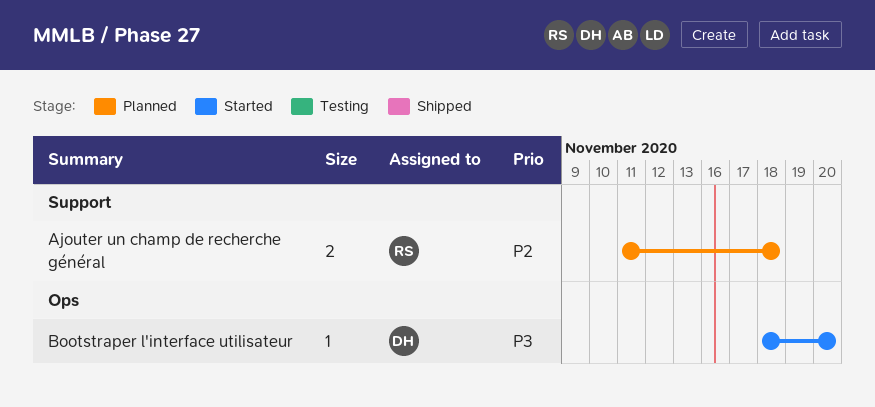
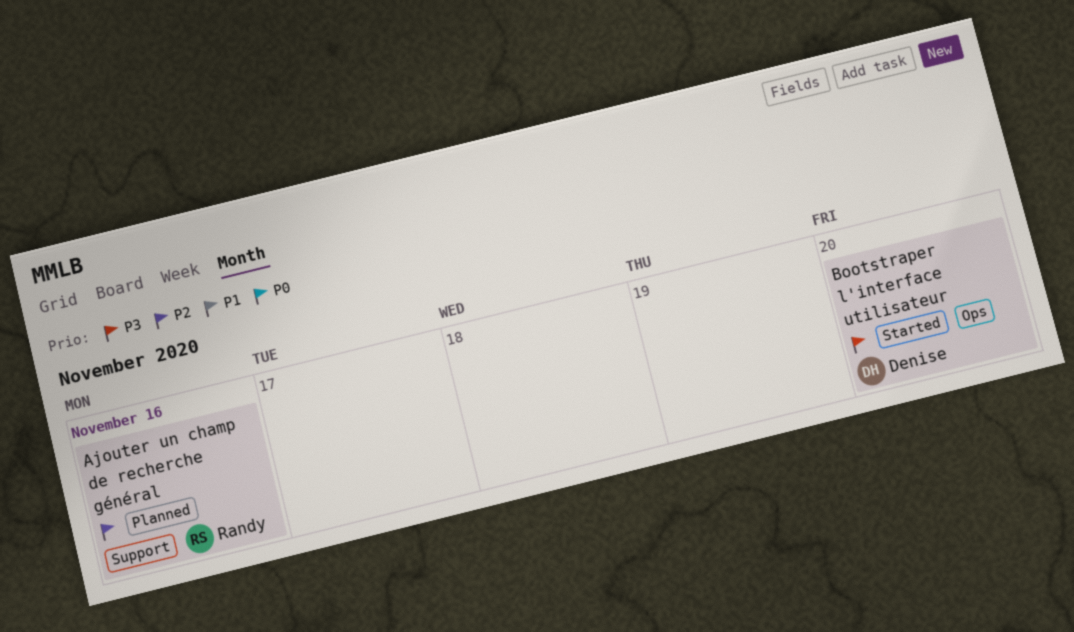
Ajouter un champ de recherche général, due: Nov 18 -> Nov 16

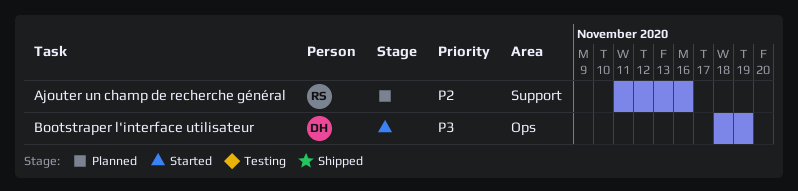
Bootstraper l'interface utilisateur, due: Nov 20 -> Nov 19

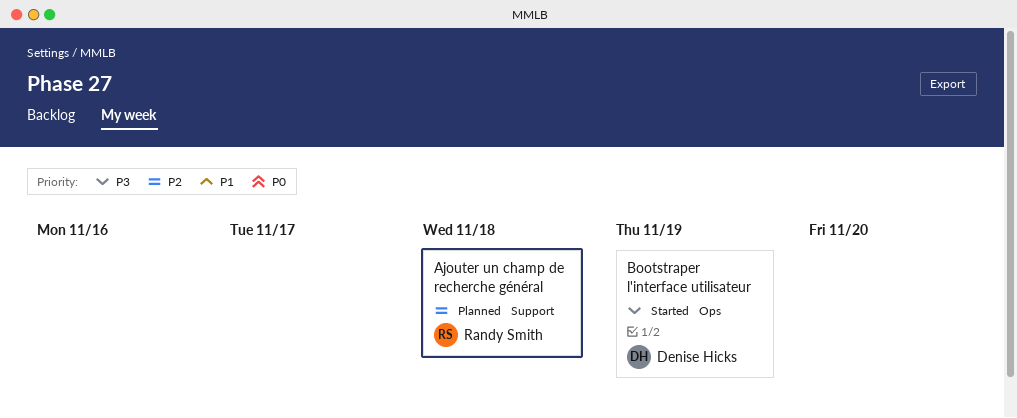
Ajouter un champ de recherche général, due: Nov 16 -> Nov 18

